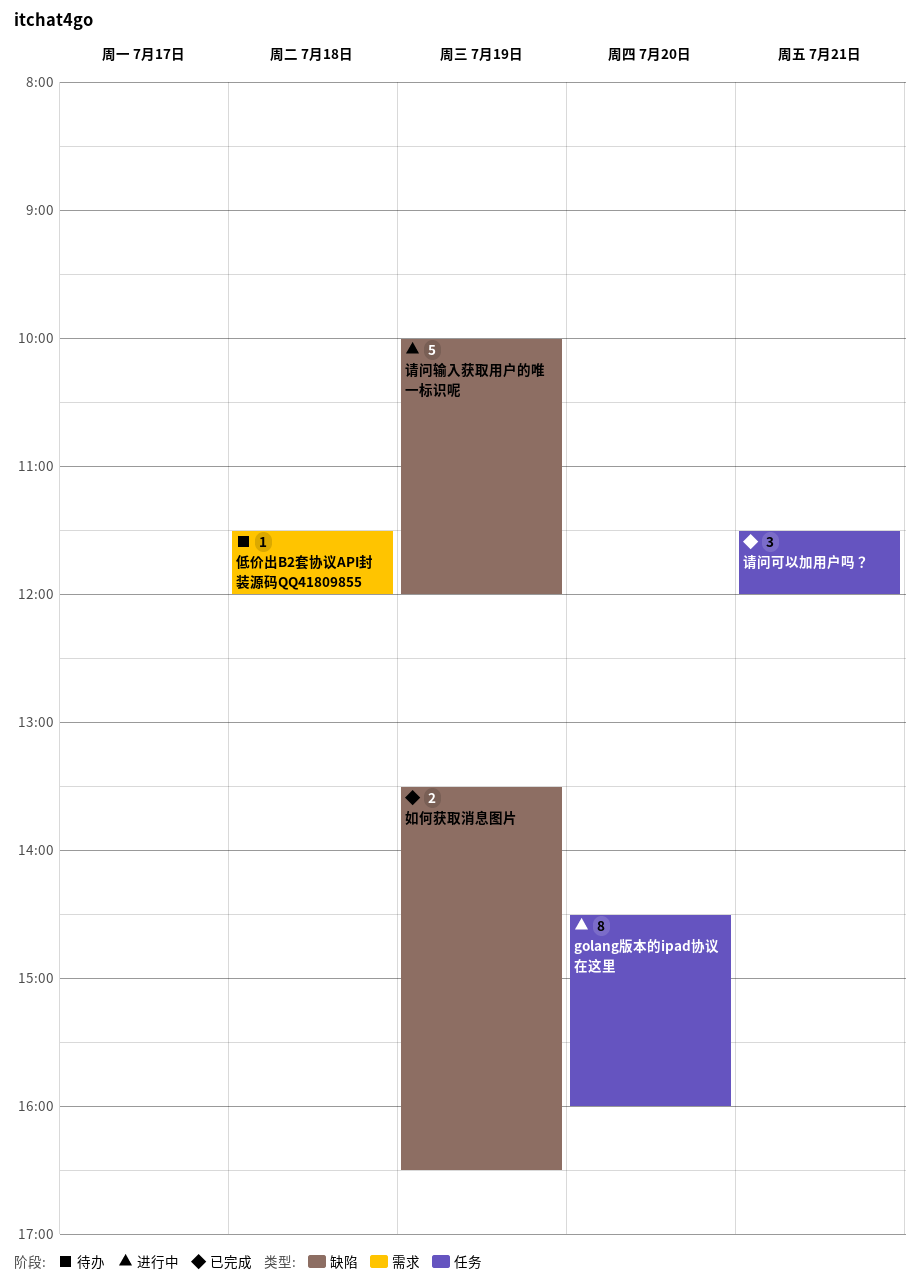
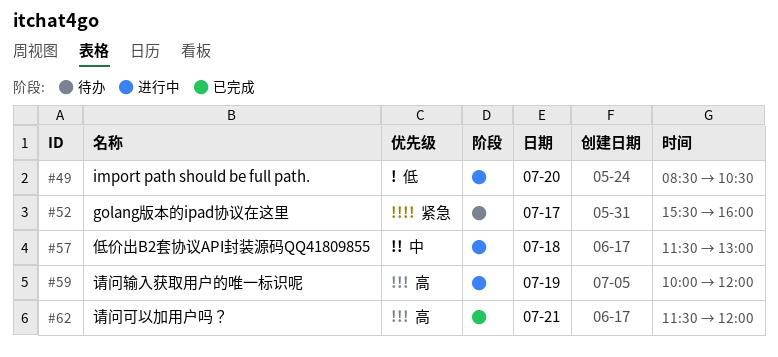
golang版本的ipad协议在这里, status: 进行中 -> 待办
golang版本的ipad协议在这里, day: Jul 20 -> Jul 17
golang版本的ipad协议在这里, begins: 14:30 -> 15:30
import path should be full path.: none -> present
低价出B2套协议API封装源码QQ41809855, status: 待办 -> 进行中
低价出B2套协议API封装源码QQ41809855, ends: 12:00 -> 13:00
如何获取消息图片: present -> none

